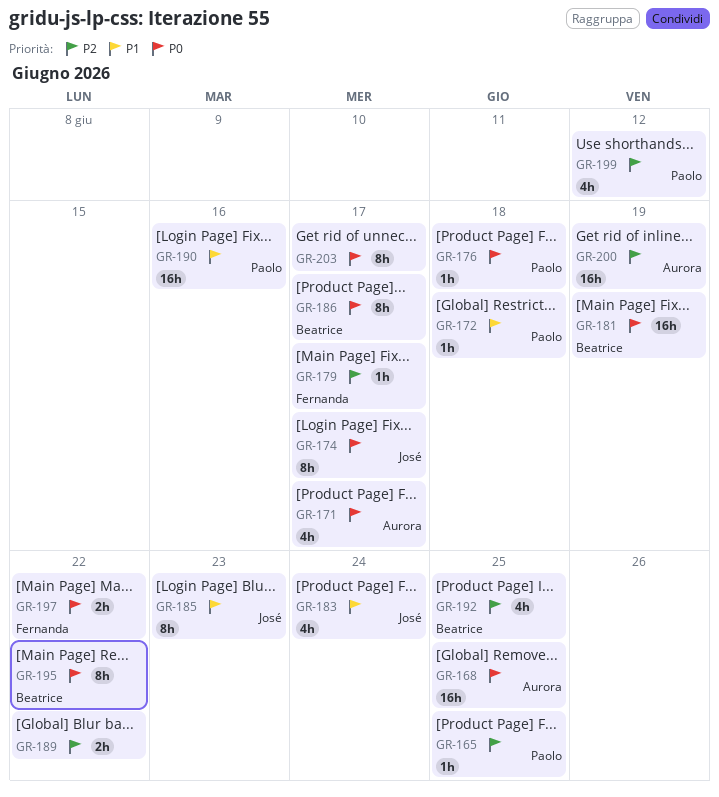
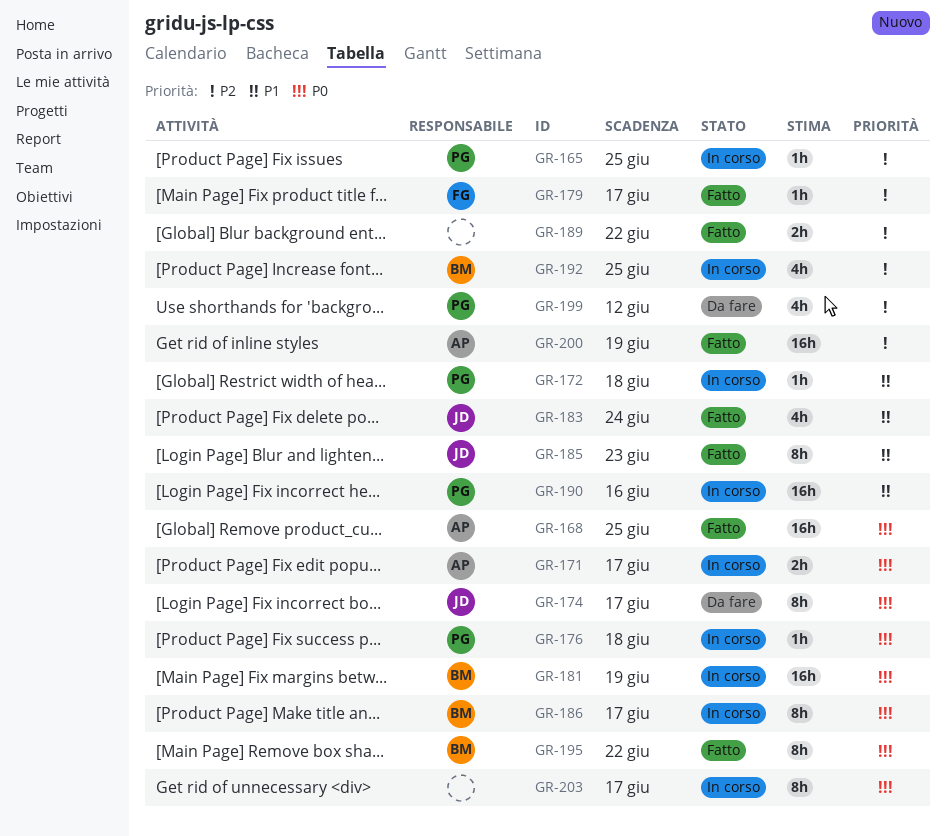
GR-171, estimate: 4h -> 2h
GR-197: present -> none

